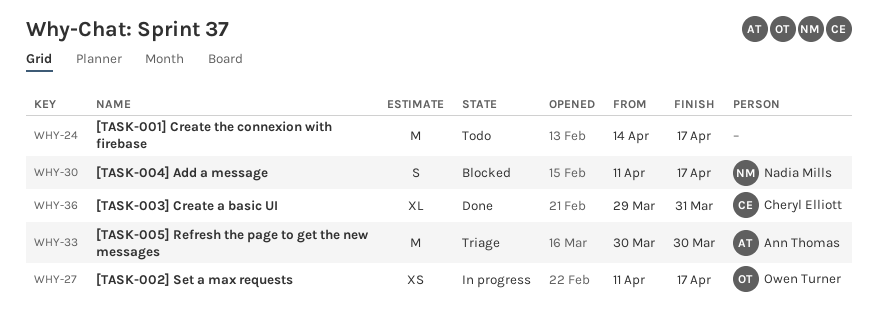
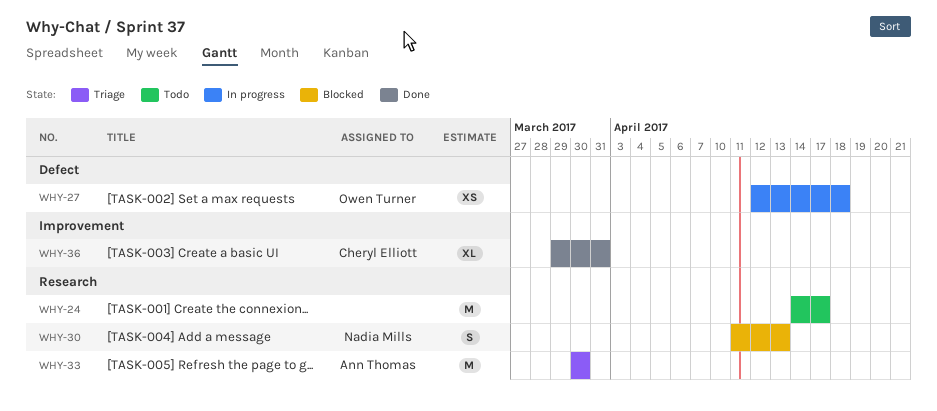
WHY-27, start: Apr 11 -> Apr 12
WHY-27, due: Apr 17 -> Apr 18
WHY-30, due: Apr 17 -> Apr 13

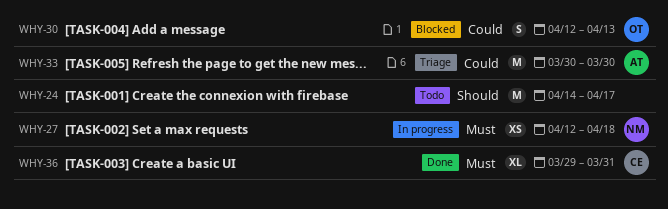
WHY-27, owner: Owen Turner -> Nadia Mills
WHY-30, owner: Nadia Mills -> Owen Turner
WHY-30, start: Apr 11 -> Apr 12

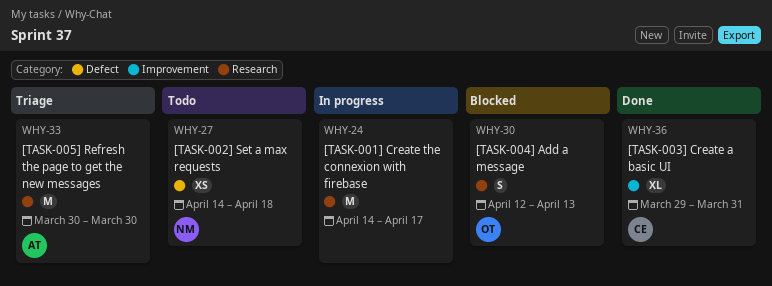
WHY-24, status: Todo -> In progress
WHY-27, status: In progress -> Todo
WHY-27, start: Apr 12 -> Apr 14

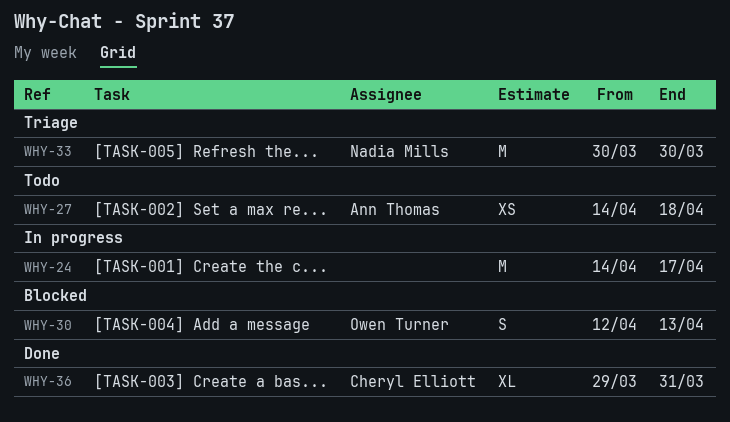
WHY-27, owner: Nadia Mills -> Ann Thomas
WHY-33, owner: Ann Thomas -> Nadia Mills

